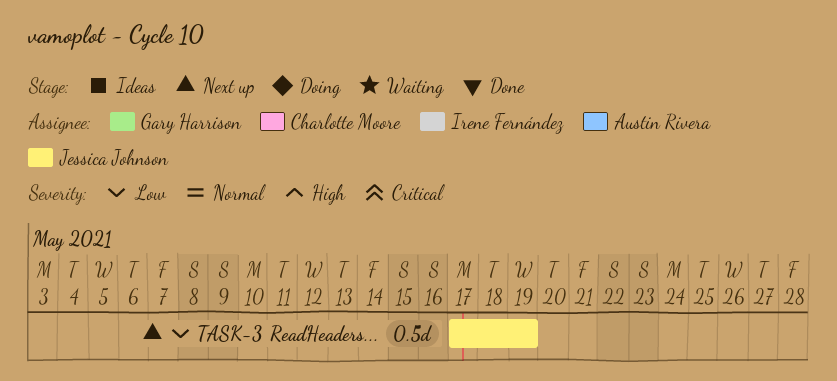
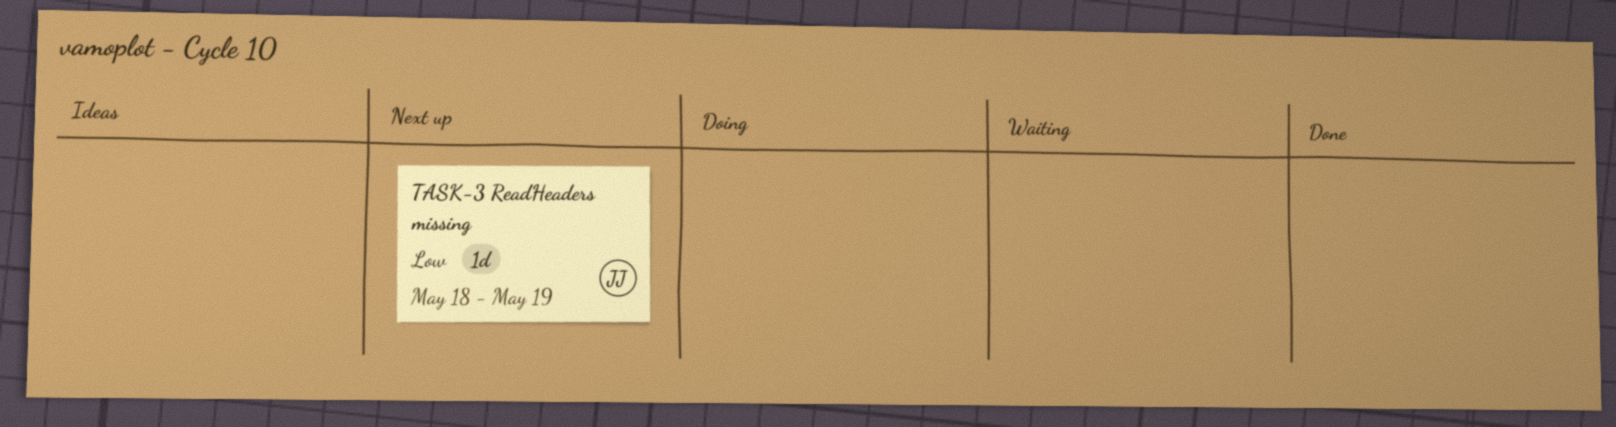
TASK-3, estimate: 0.5d -> 1d
TASK-3, start: May 17 -> May 18

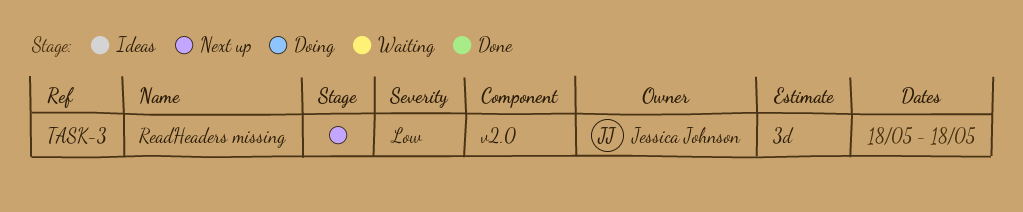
TASK-3, estimate: 1d -> 3d
TASK-3, due: May 19 -> May 18

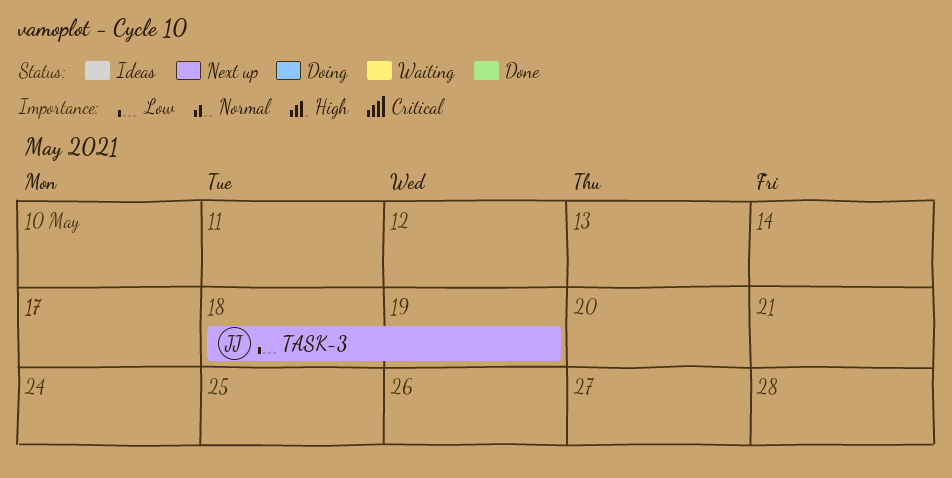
TASK-3, due: May 18 -> May 19

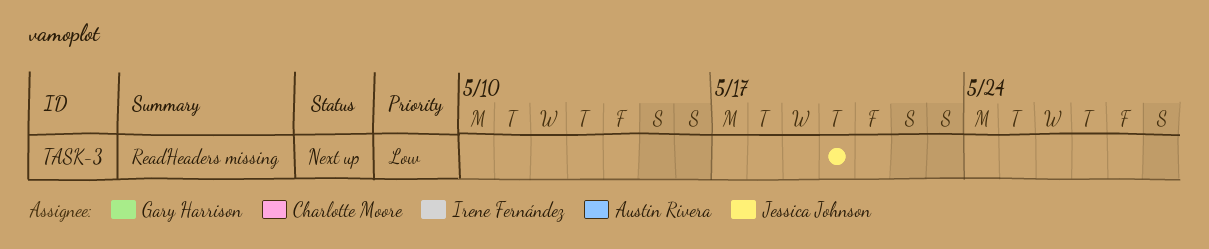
TASK-3, start: May 18 -> May 20
TASK-3, due: May 19 -> May 20

